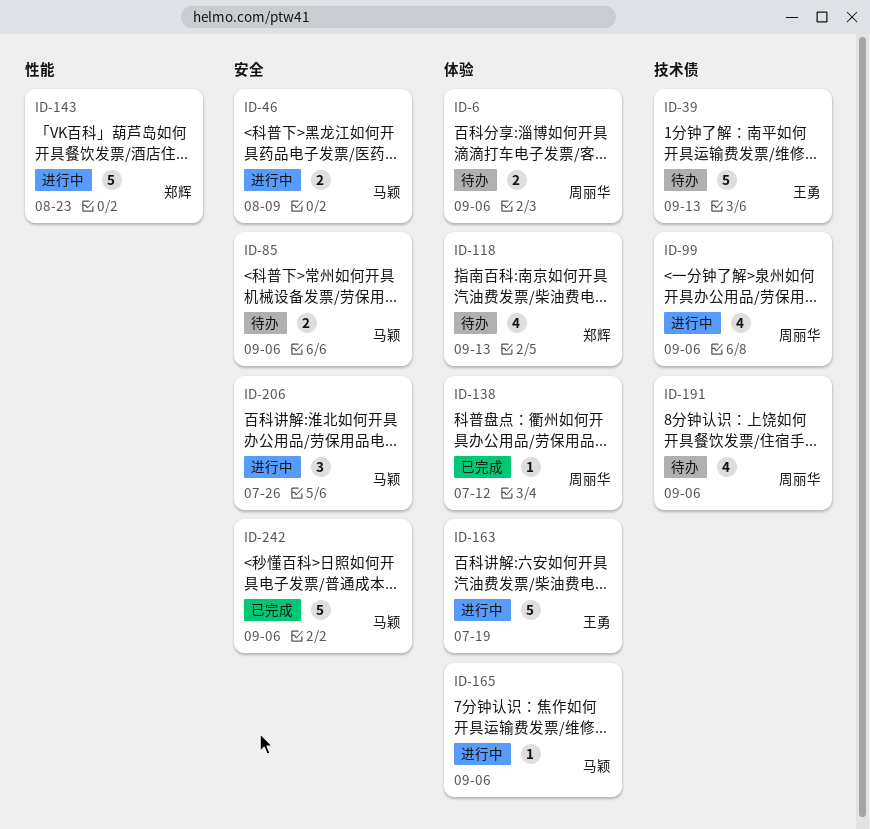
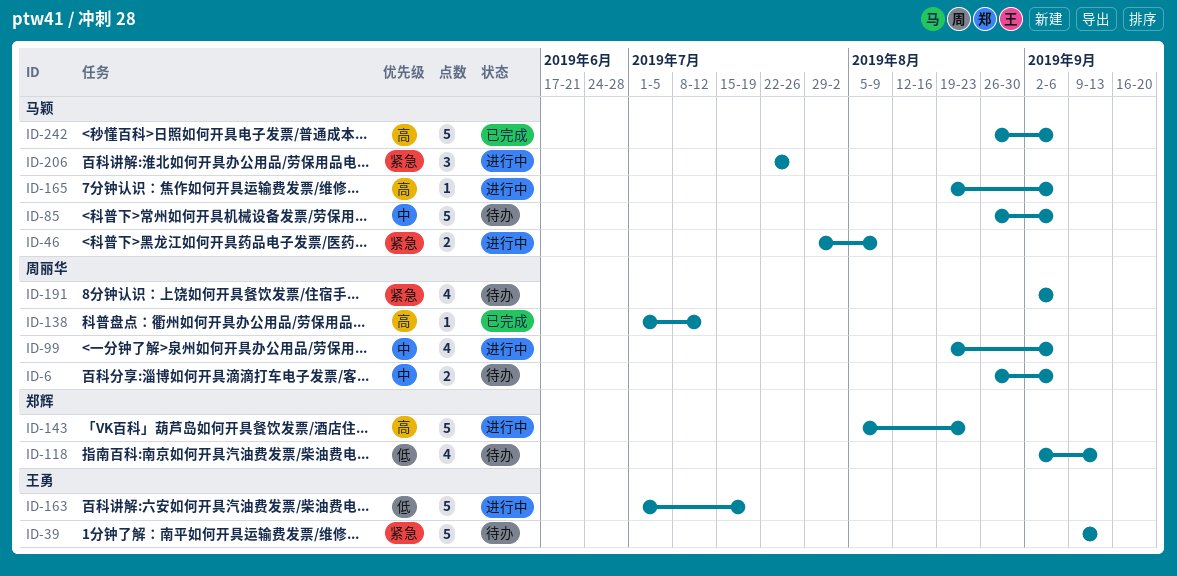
ID-85, estimate: 2 -> 5

